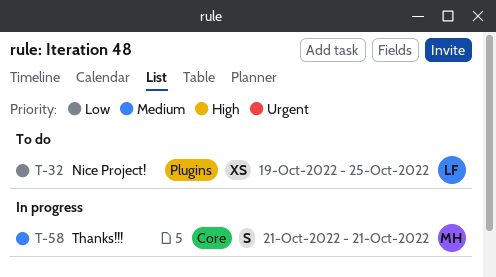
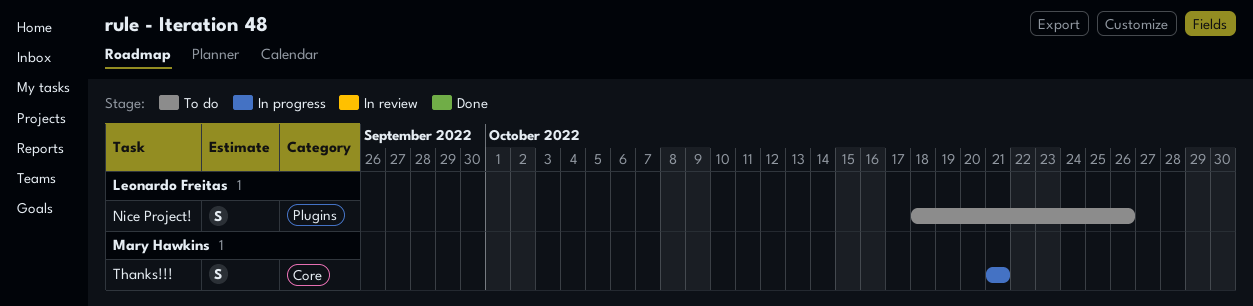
Nice Project!, estimate: XS -> S
Nice Project!, start: Oct 19 -> Oct 18
Nice Project!, due: Oct 25 -> Oct 26

